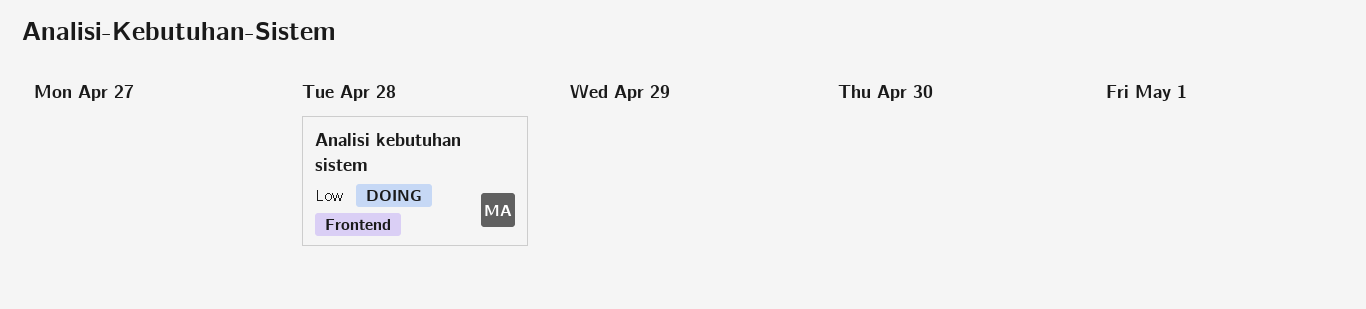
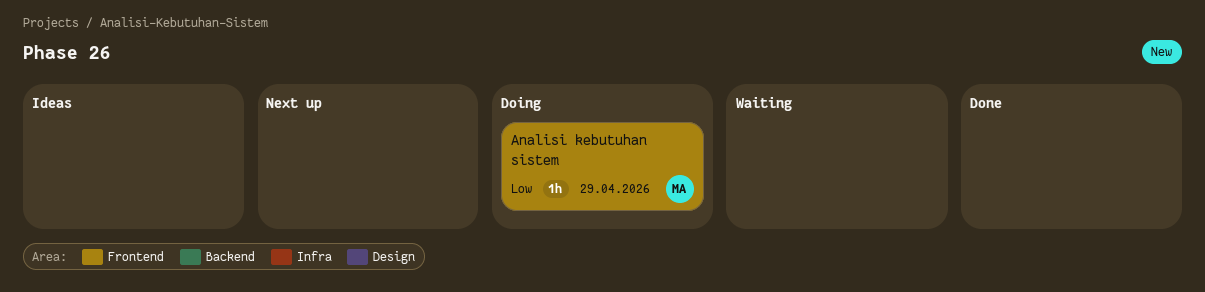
Analisi kebutuhan sistem, due: Apr 28 -> Apr 29

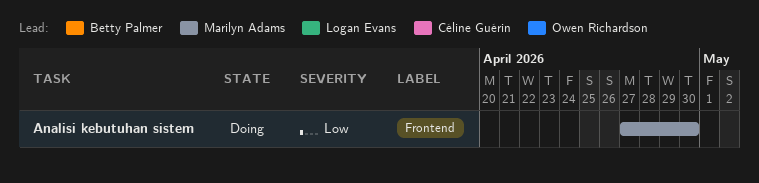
Analisi kebutuhan sistem, due: Apr 29 -> Apr 30

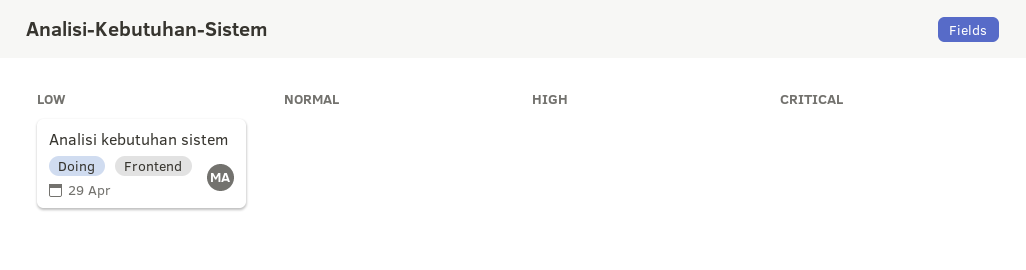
Analisi kebutuhan sistem, due: Apr 30 -> Apr 29

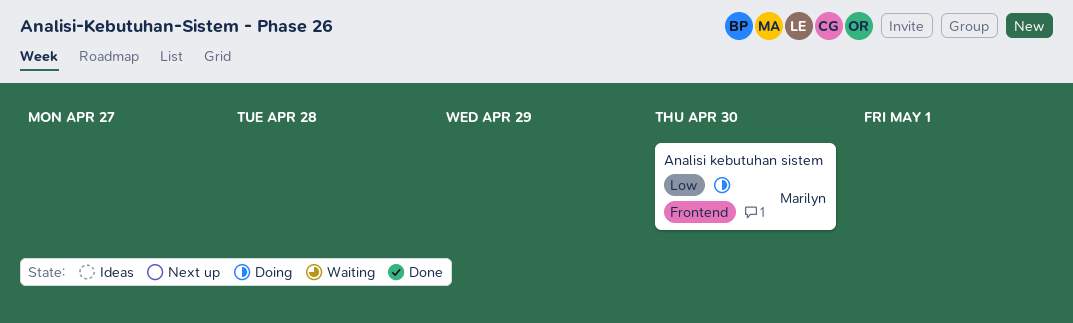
Analisi kebutuhan sistem, due: Apr 29 -> Apr 30

